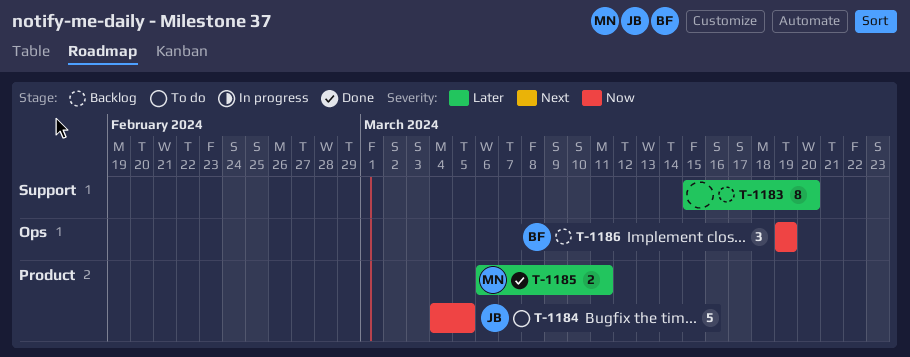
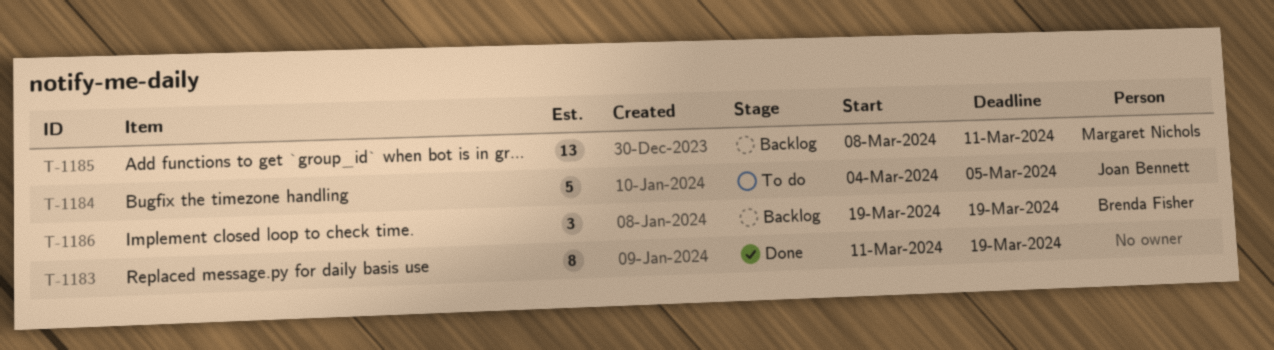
T-1183, status: Backlog -> Done
T-1183, start: Mar 15 -> Mar 11
T-1183, due: Mar 20 -> Mar 19
T-1185, status: Done -> Backlog
T-1185, estimate: 2 -> 13
T-1185, start: Mar 6 -> Mar 8

